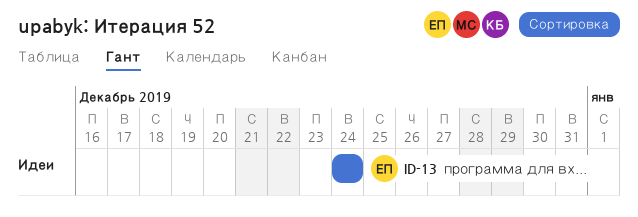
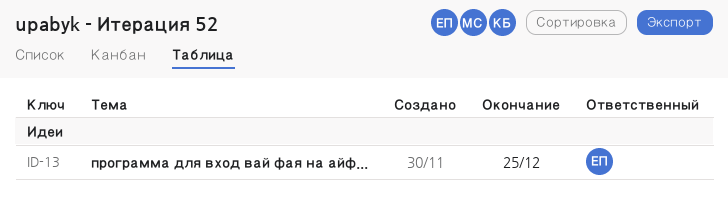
ID-13, due: Dec 24 -> Dec 25

